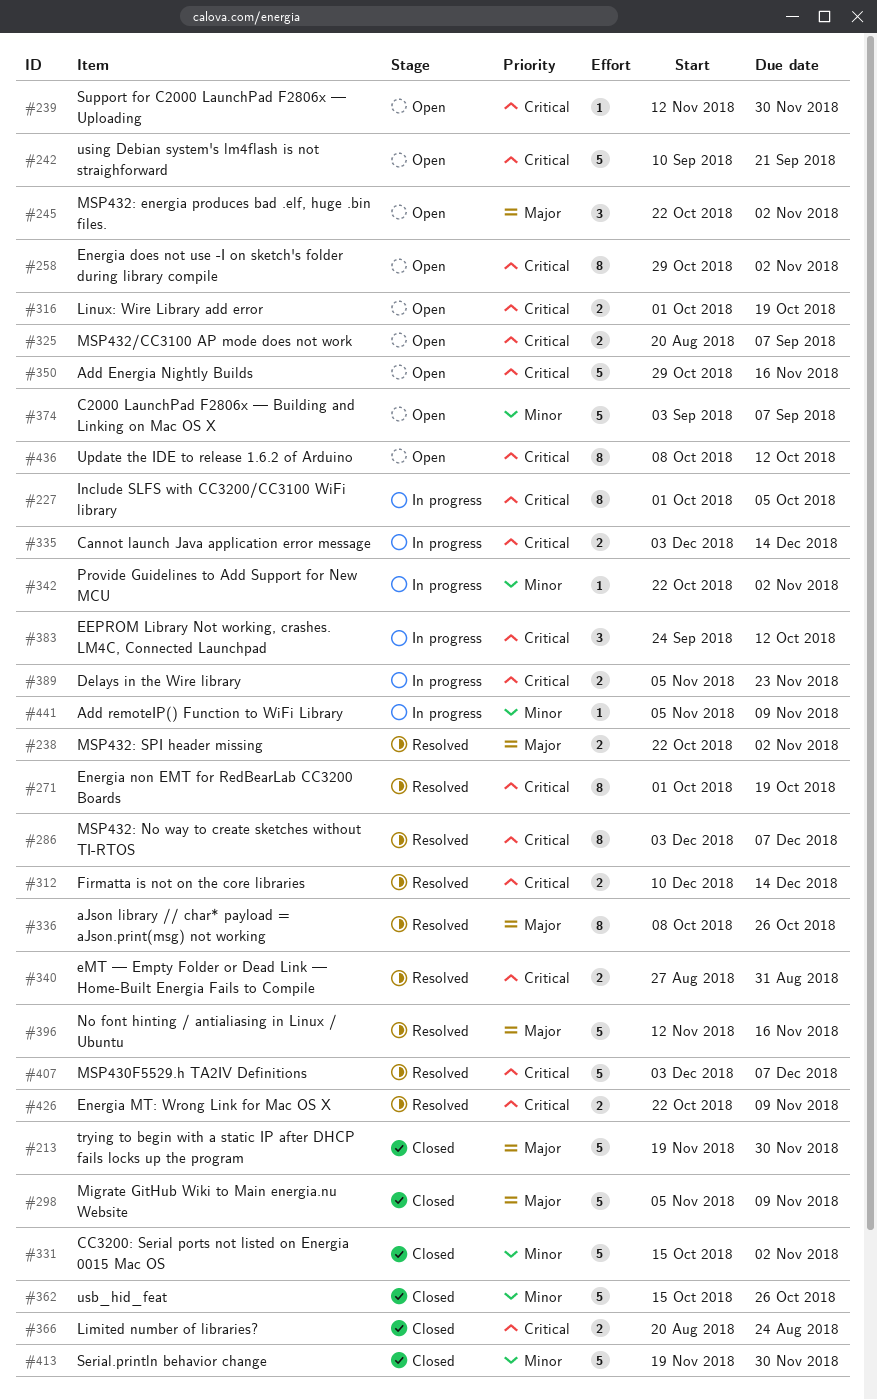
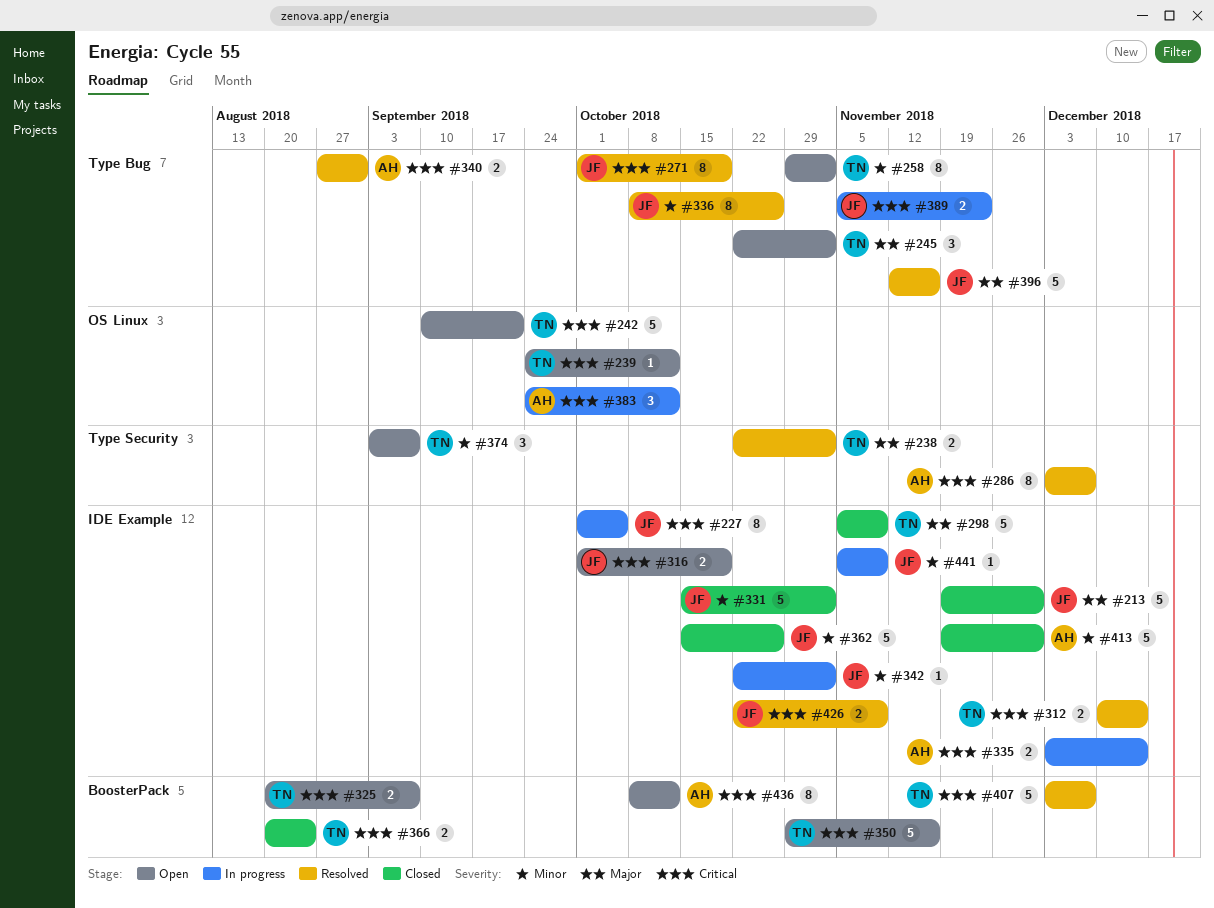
#239, start: Nov 12 -> Sep 24
#239, due: Nov 30 -> Oct 12
#258, priority: Critical -> Minor
#336, priority: Major -> Minor
#374, estimate: 5 -> 3

